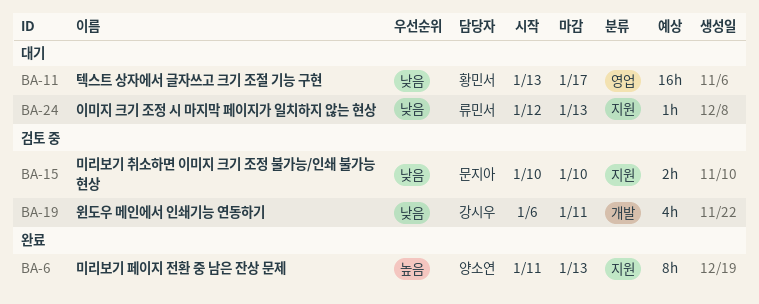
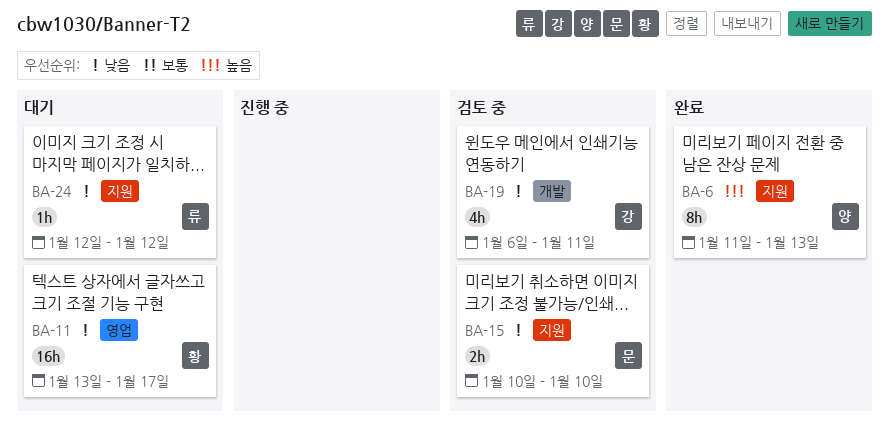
BA-24, due: Jan 13 -> Jan 12

